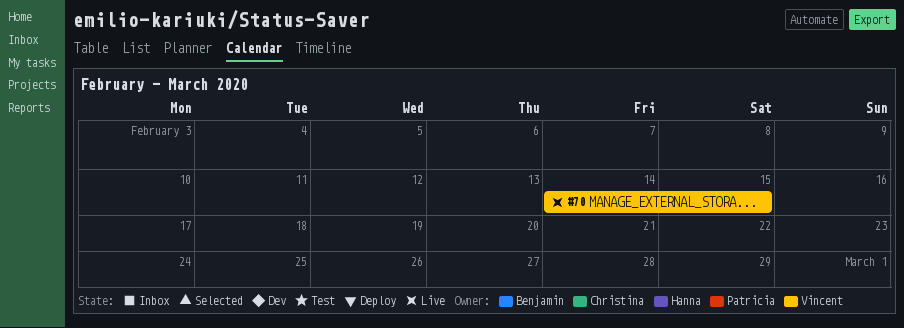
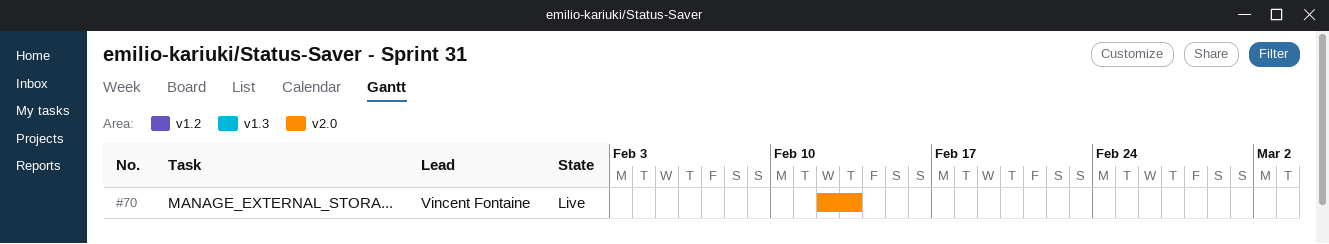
#70, start: Feb 14 -> Feb 12
#70, due: Feb 15 -> Feb 13

